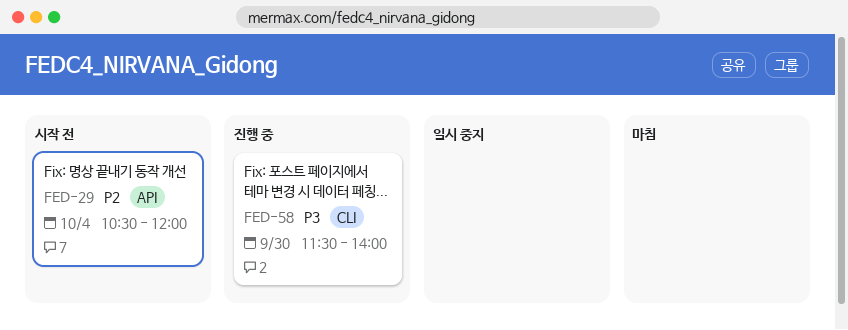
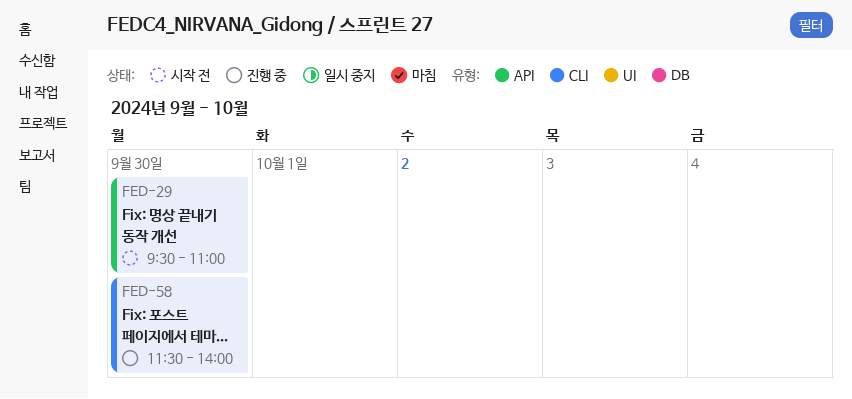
FED-29, day: Oct 4 -> Sep 30
FED-29, begins: 10:30 -> 09:30
FED-29, ends: 12:00 -> 11:00

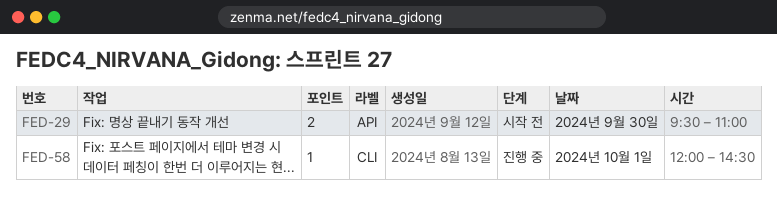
FED-58, day: Sep 30 -> Oct 1
FED-58, begins: 11:30 -> 12:00
FED-58, ends: 14:00 -> 14:30

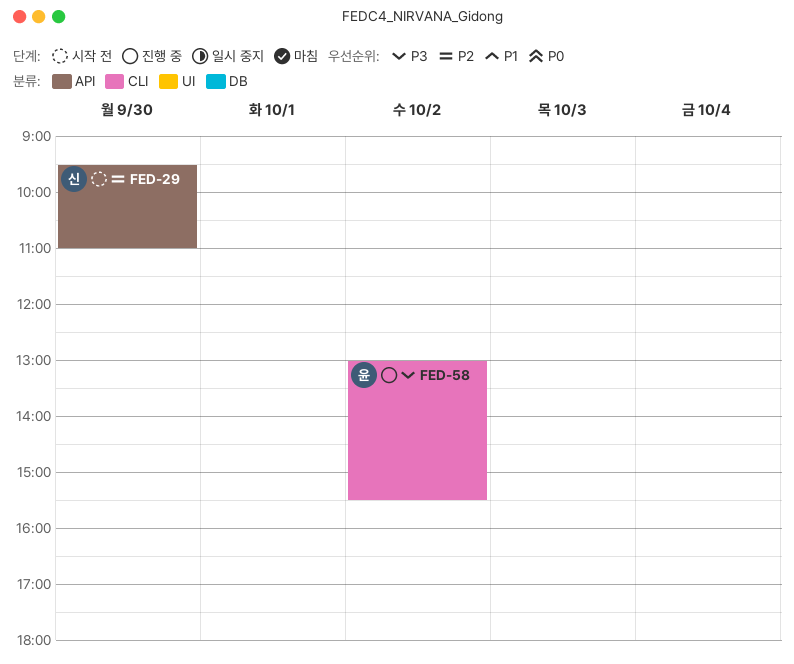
FED-58, day: Oct 1 -> Oct 2
FED-58, begins: 12:00 -> 13:00
FED-58, ends: 14:30 -> 15:30

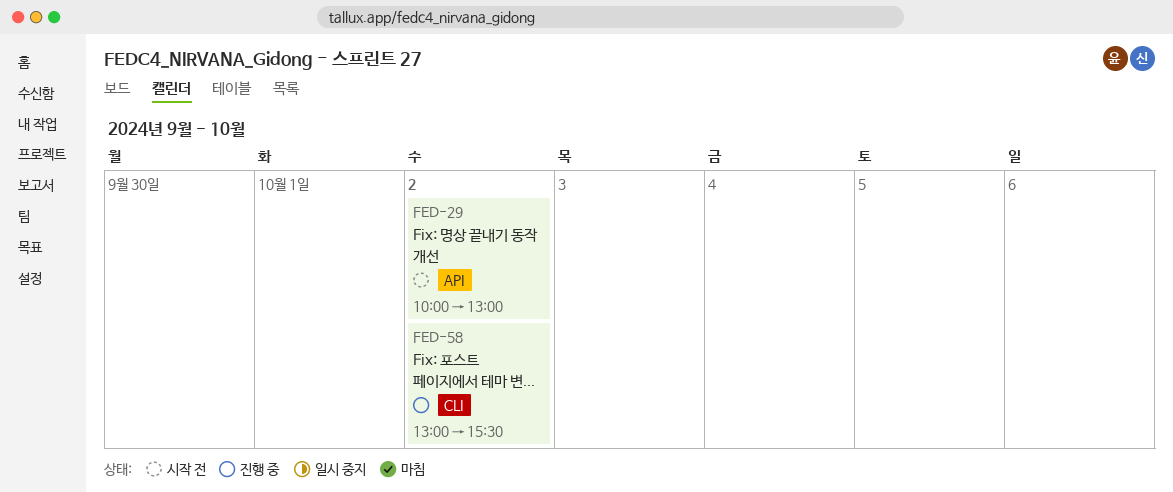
FED-29, day: Sep 30 -> Oct 2
FED-29, begins: 09:30 -> 10:00
FED-29, ends: 11:00 -> 13:00

